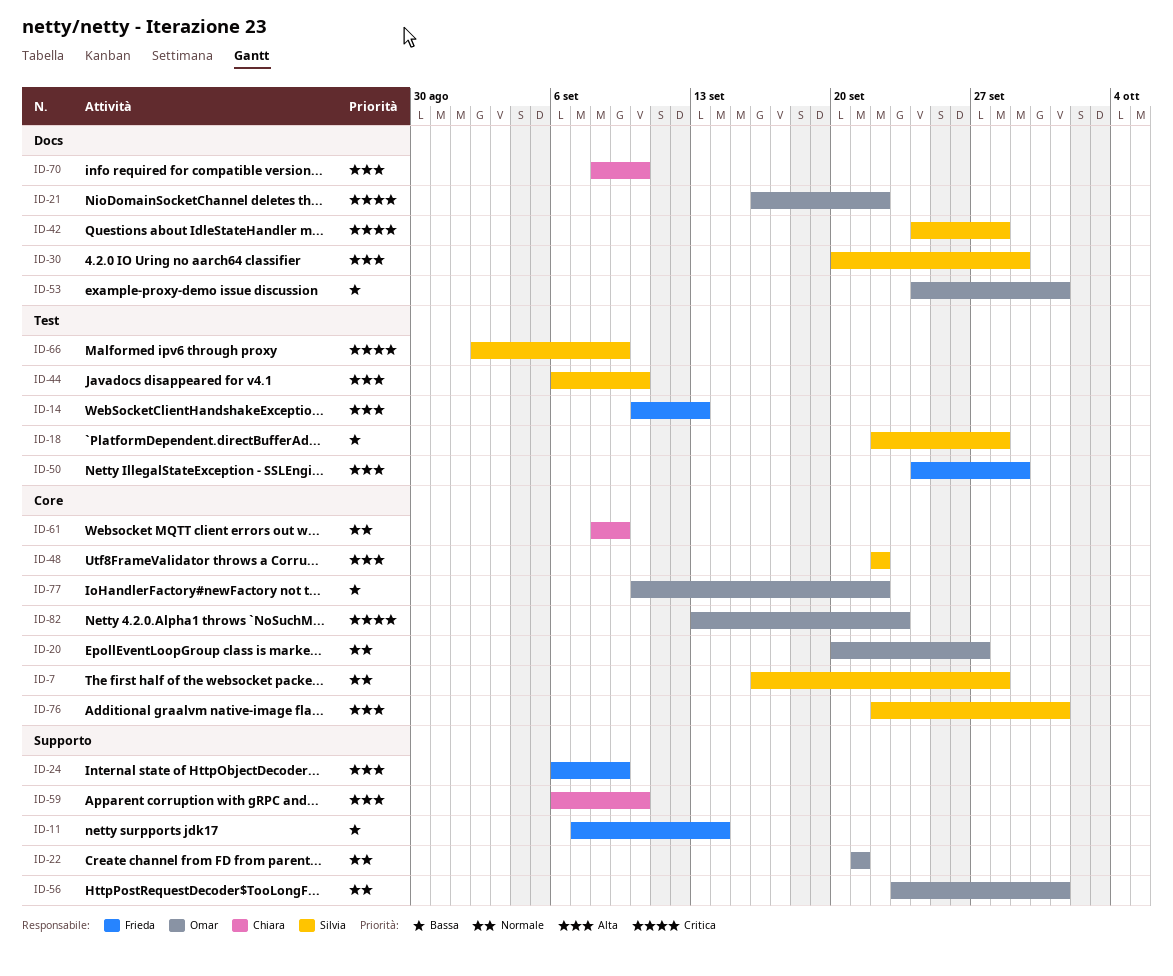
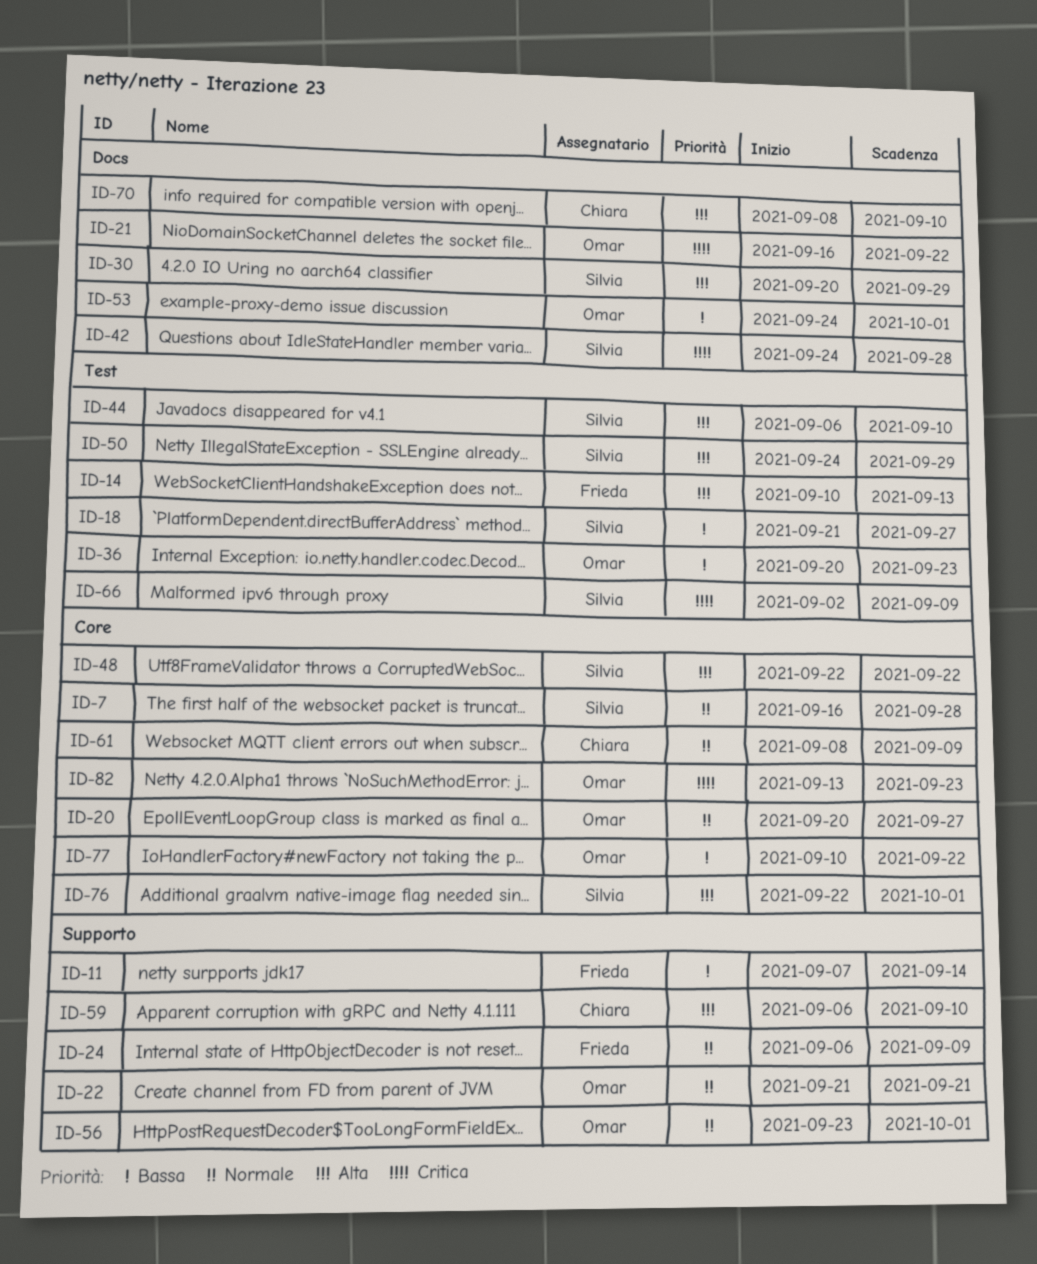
ID-18, start: Sep 22 -> Sep 21
ID-18, due: Sep 28 -> Sep 27
ID-24, priority: Alta -> Normale
ID-36: none -> present
ID-50, owner: Frieda -> Silvia

